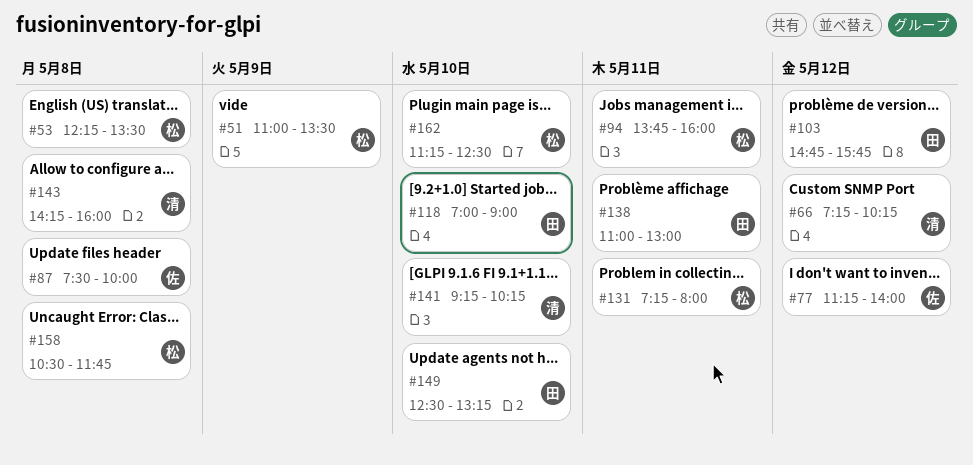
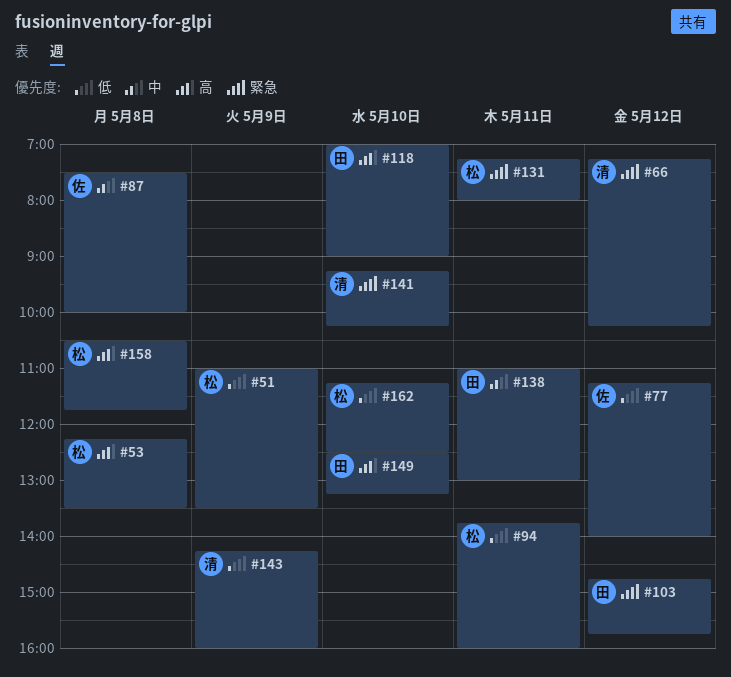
#143, day: May 8 -> May 9

